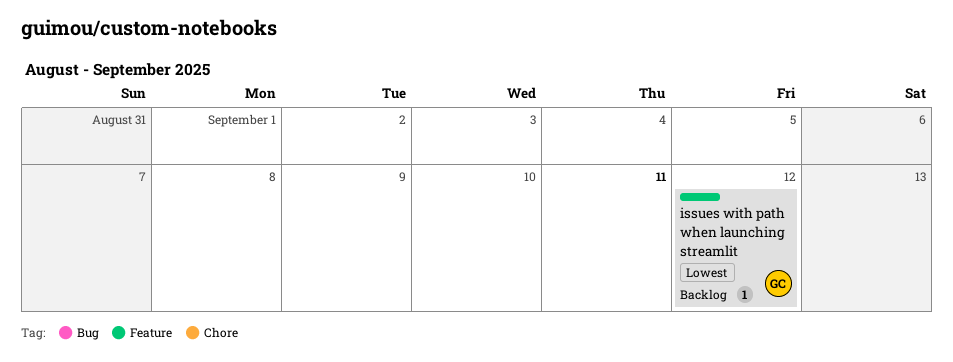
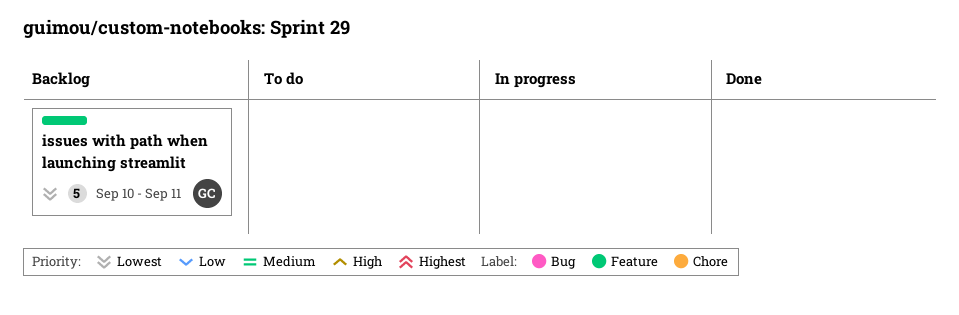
issues with path when launching streamlit, estimate: 1 -> 5
issues with path when launching streamlit, due: Sep 12 -> Sep 11

